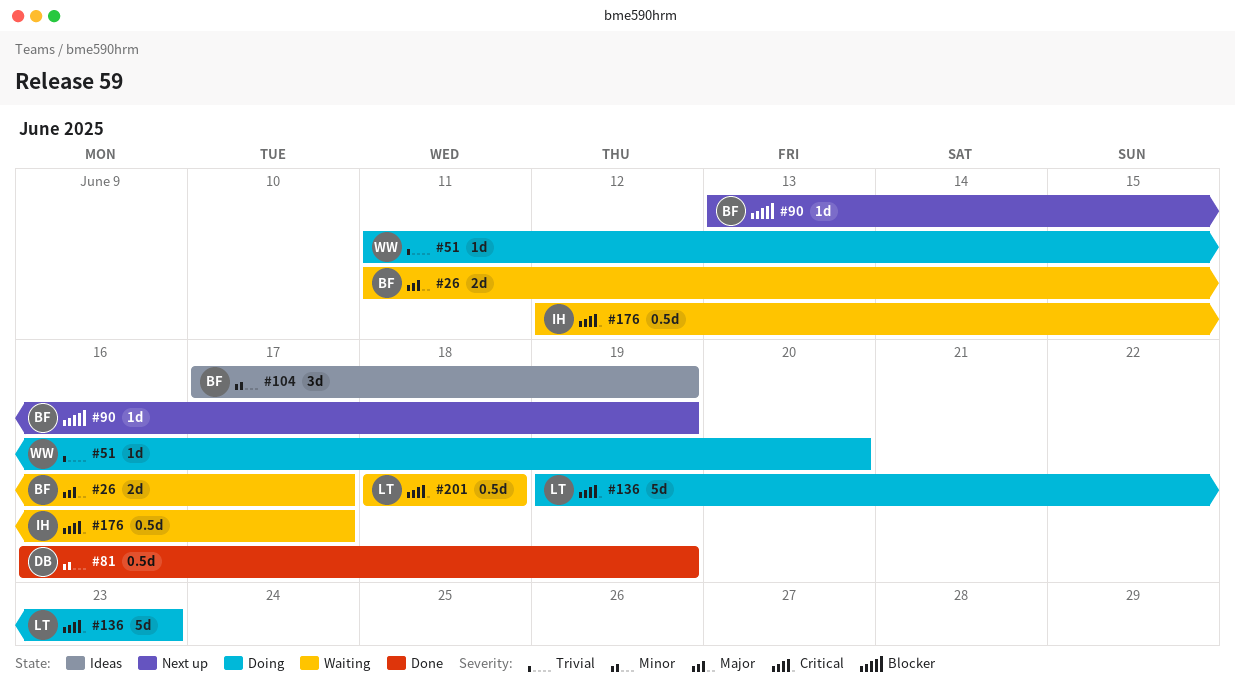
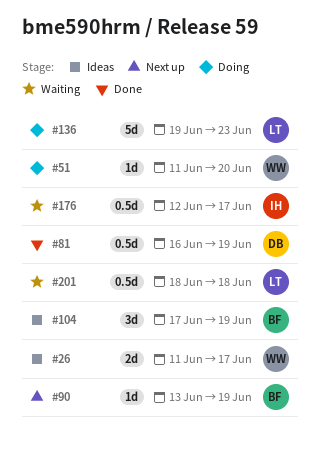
#26, status: Waiting -> Ideas
#26, owner: BF -> WW

